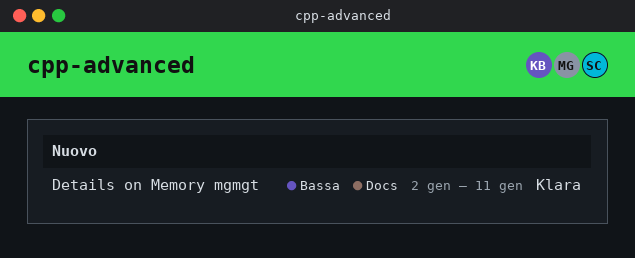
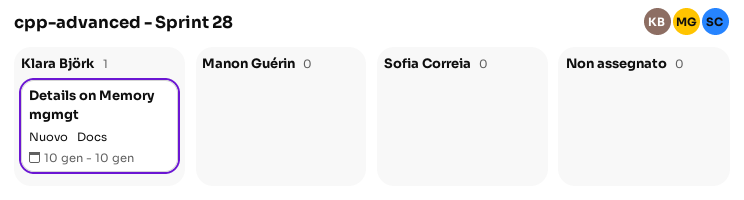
Details on Memory mgmgt, start: Jan 2 -> Jan 10
Details on Memory mgmgt, due: Jan 11 -> Jan 10

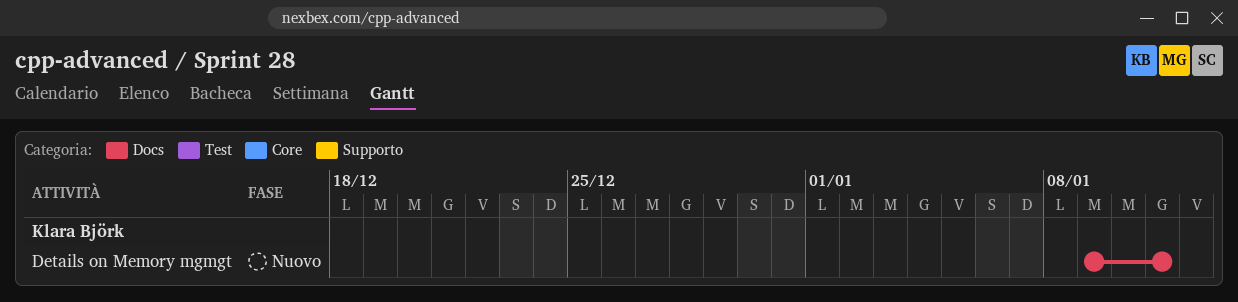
Details on Memory mgmgt, start: Jan 10 -> Jan 9
Details on Memory mgmgt, due: Jan 10 -> Jan 11

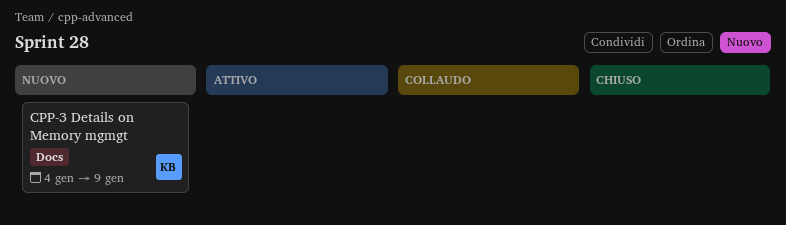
Details on Memory mgmgt, start: Jan 9 -> Jan 4
Details on Memory mgmgt, due: Jan 11 -> Jan 9

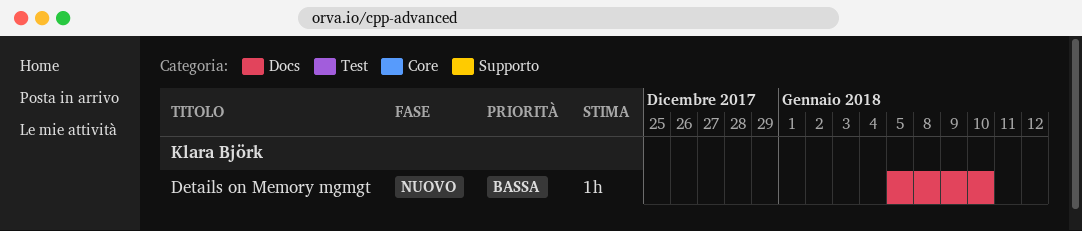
Details on Memory mgmgt, start: Jan 4 -> Jan 5
Details on Memory mgmgt, due: Jan 9 -> Jan 10

